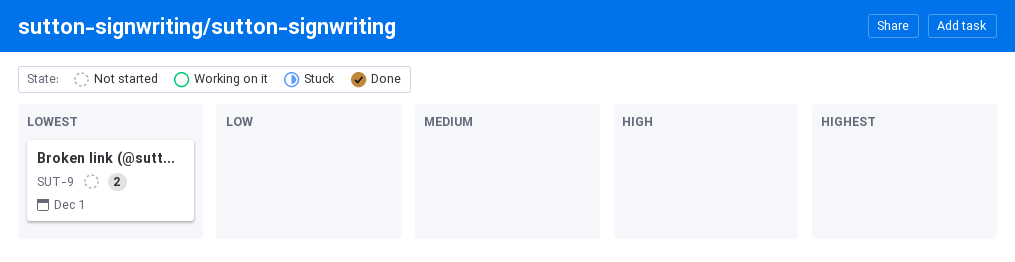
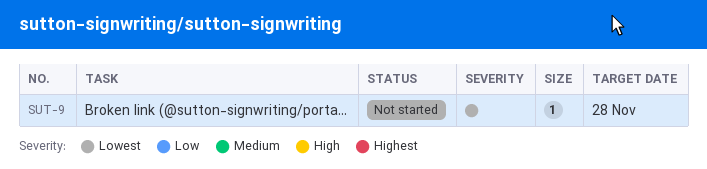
SUT-9, estimate: 2 -> 1
SUT-9, due: Dec 1 -> Nov 28

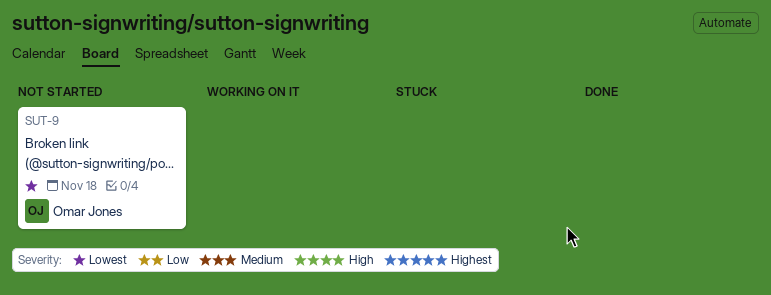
SUT-9, due: Nov 28 -> Nov 18

